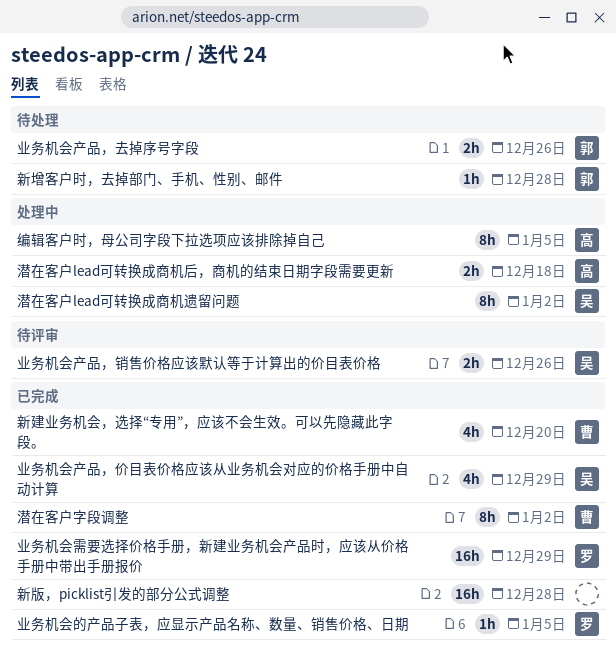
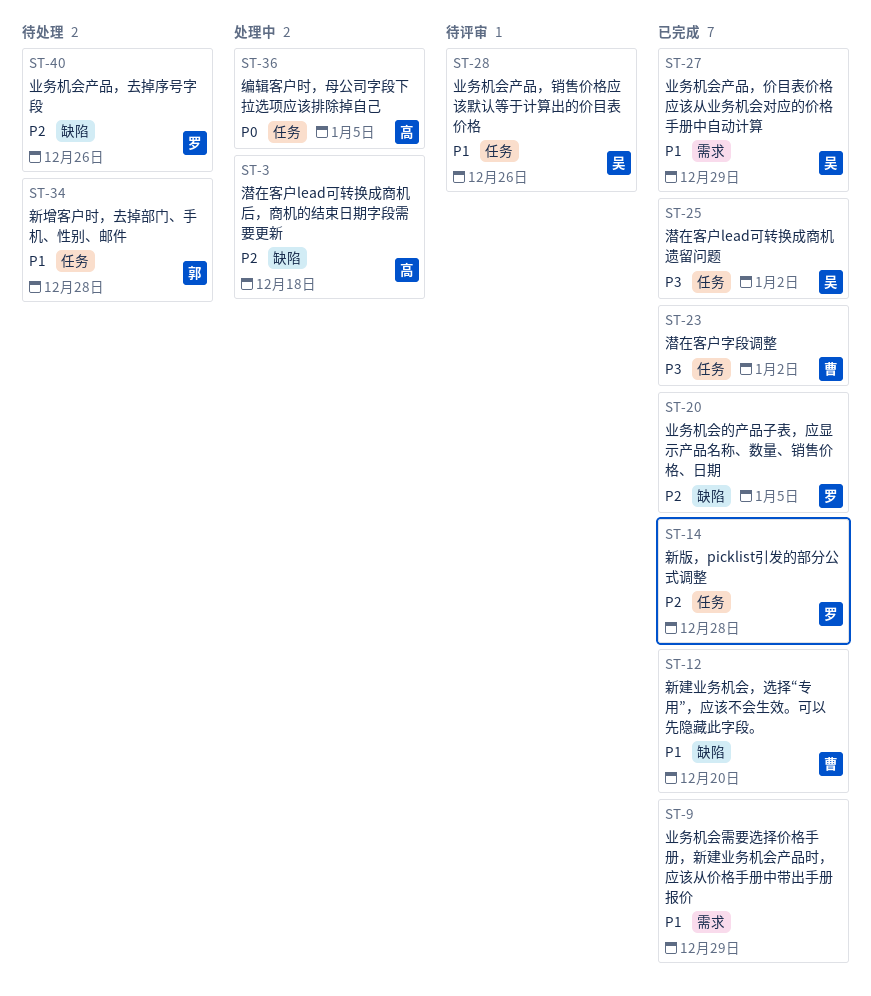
业务机会产品，去掉序号字段, owner: 郭 -> 罗
业务机会需要选择价格手册，新建业务机会产品时，应该从价格手册中带出手册报价, owner: 罗 -> none
新版，picklist引发的部分公式调整, owner: none -> 罗
潜在客户lead可转换成商机遗留问题, status: 处理中 -> 已完成

